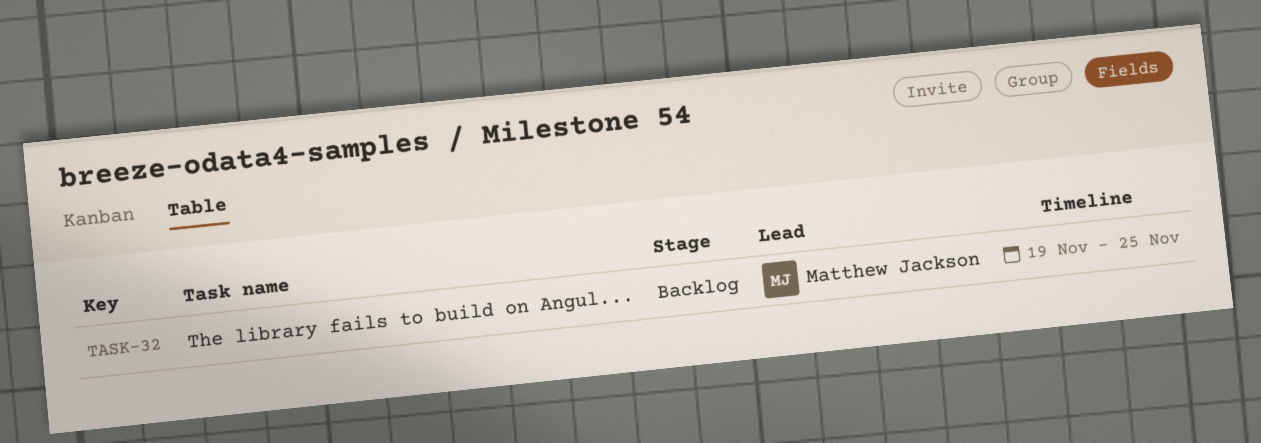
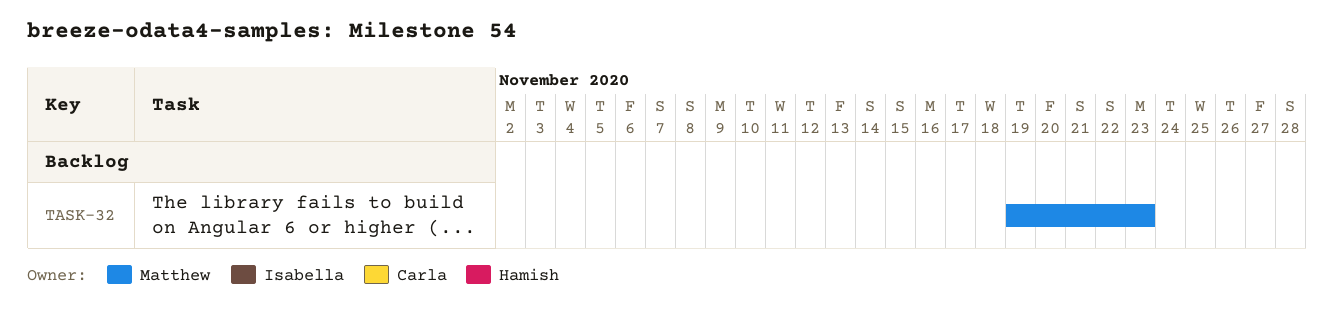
TASK-32, due: Nov 25 -> Nov 23

